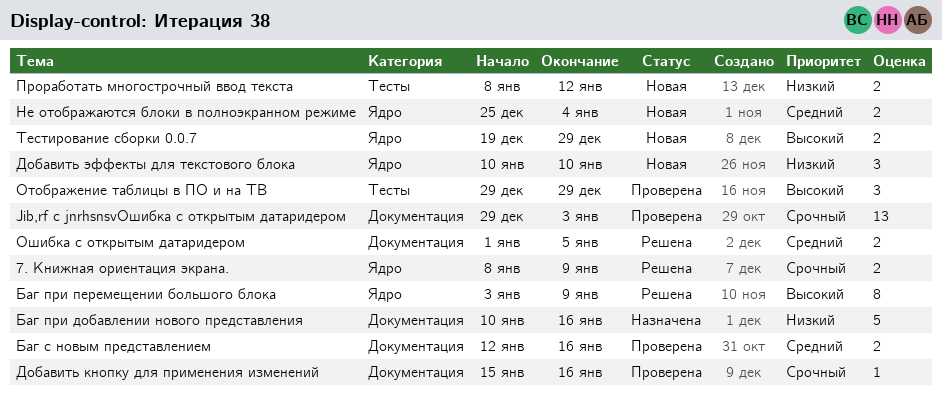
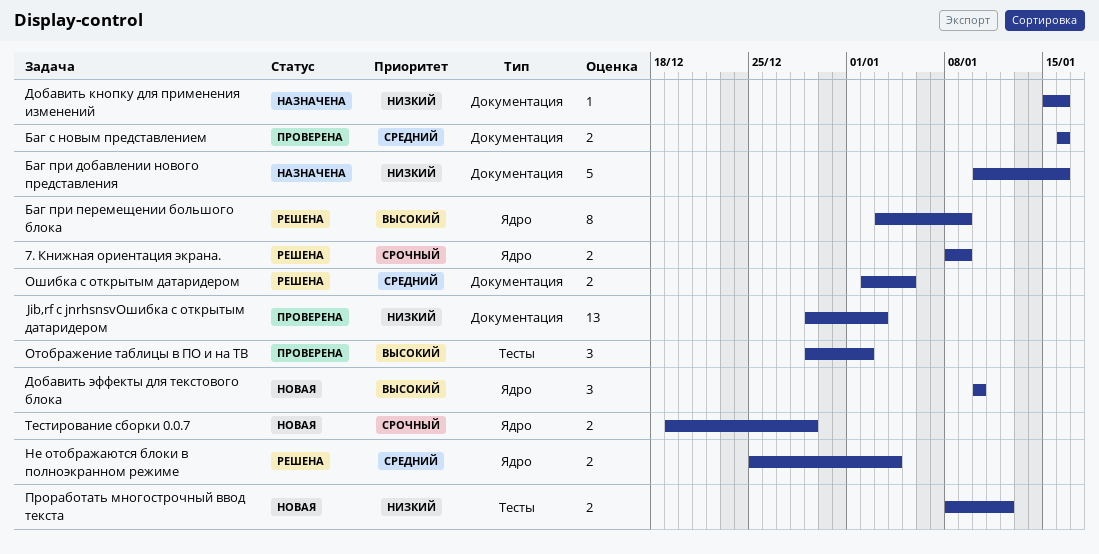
Jib,rf c jnrhsnsvОшибка с открытым датаридером, priority: Срочный -> Низкий
Баг с новым представлением, start: Jan 12 -> Jan 16
Добавить кнопку для применения изменений, status: Проверена -> Назначена
Добавить кнопку для применения изменений, priority: Срочный -> Низкий
Добавить эффекты для текстового блока, priority: Низкий -> Высокий
Не отображаются блоки в полноэкранном режиме, status: Новая -> Решена
Отображение таблицы в ПО и на ТВ, due: Dec 29 -> Jan 2
Ошибка с открытым датаридером, start: Jan 1 -> Jan 2
Тестирование сборки 0.0.7, priority: Высокий -> Срочный

